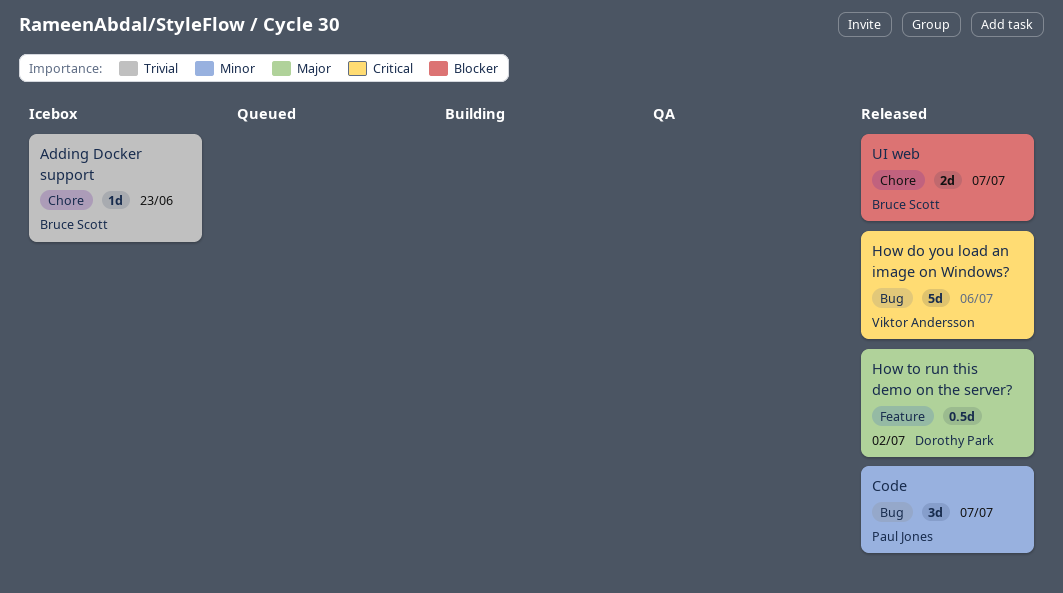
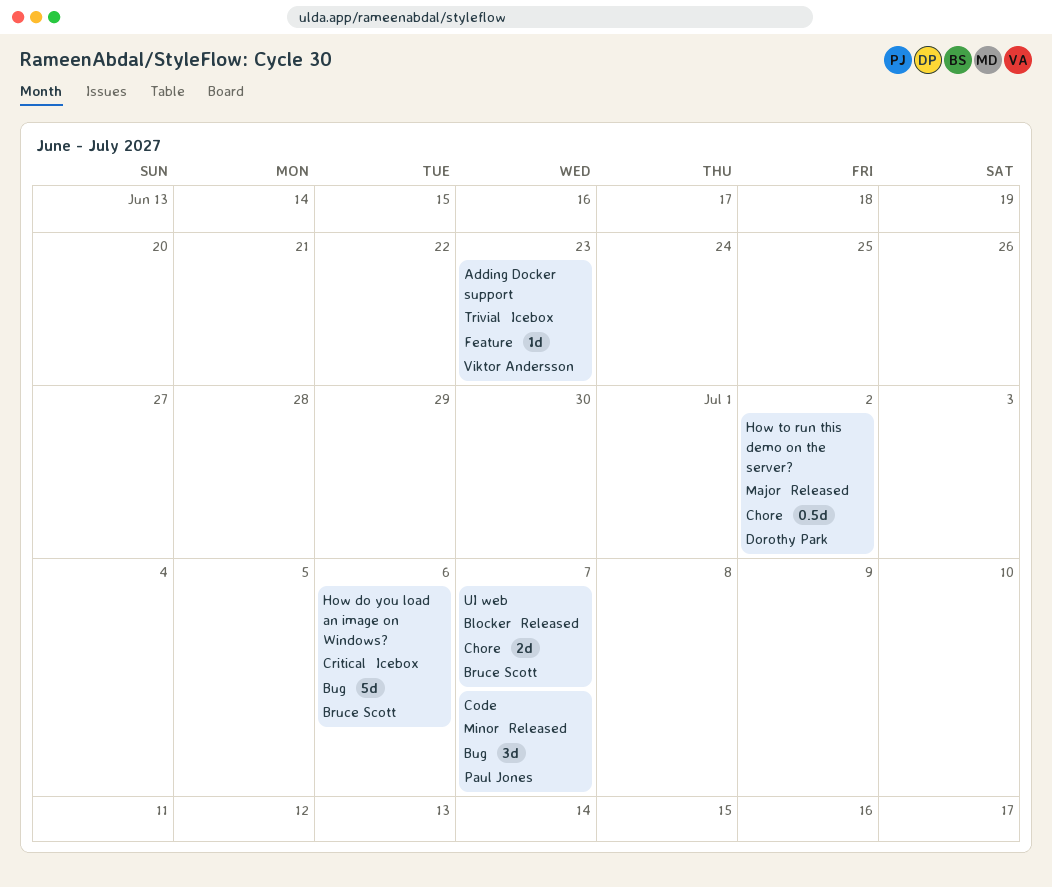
Adding Docker support, owner: Bruce Scott -> Viktor Andersson
Adding Docker support, label: Chore -> Feature
How do you load an image on Windows?, status: Released -> Icebox
How do you load an image on Windows?, owner: Viktor Andersson -> Bruce Scott
How to run this demo on the server?, label: Feature -> Chore

